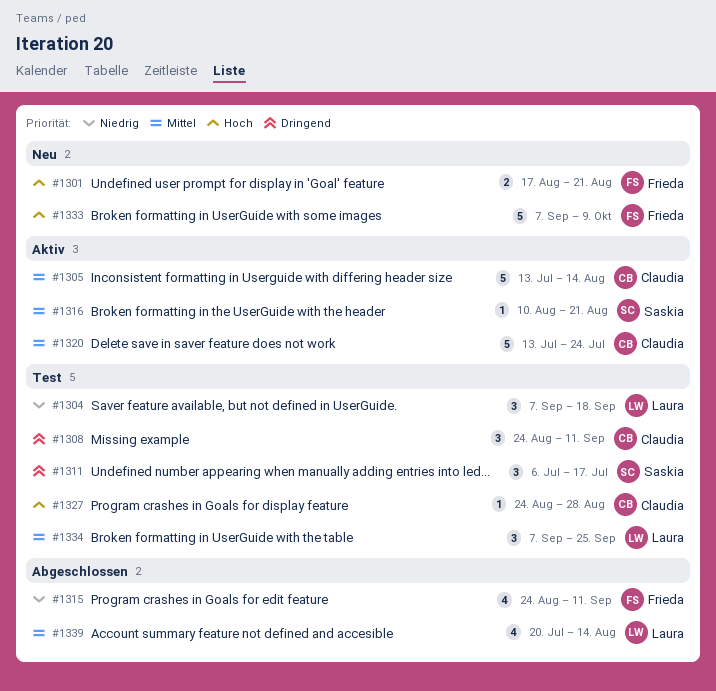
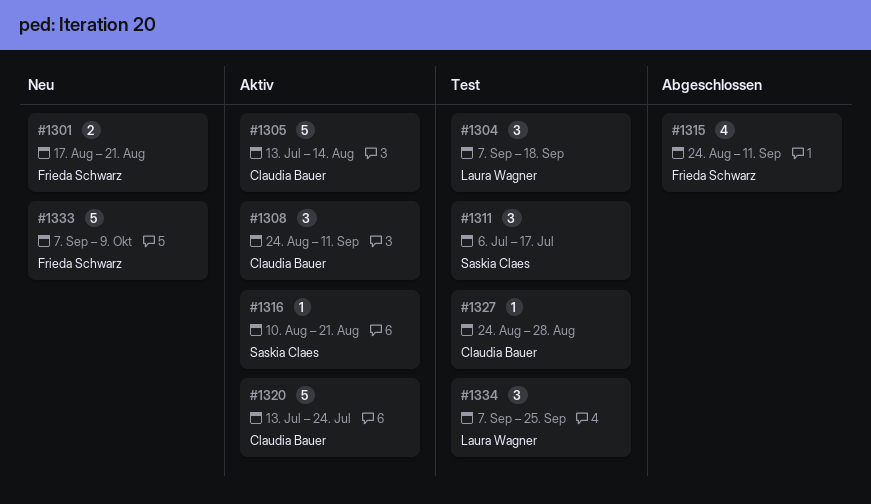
#1308, status: Test -> Aktiv
#1339: present -> none

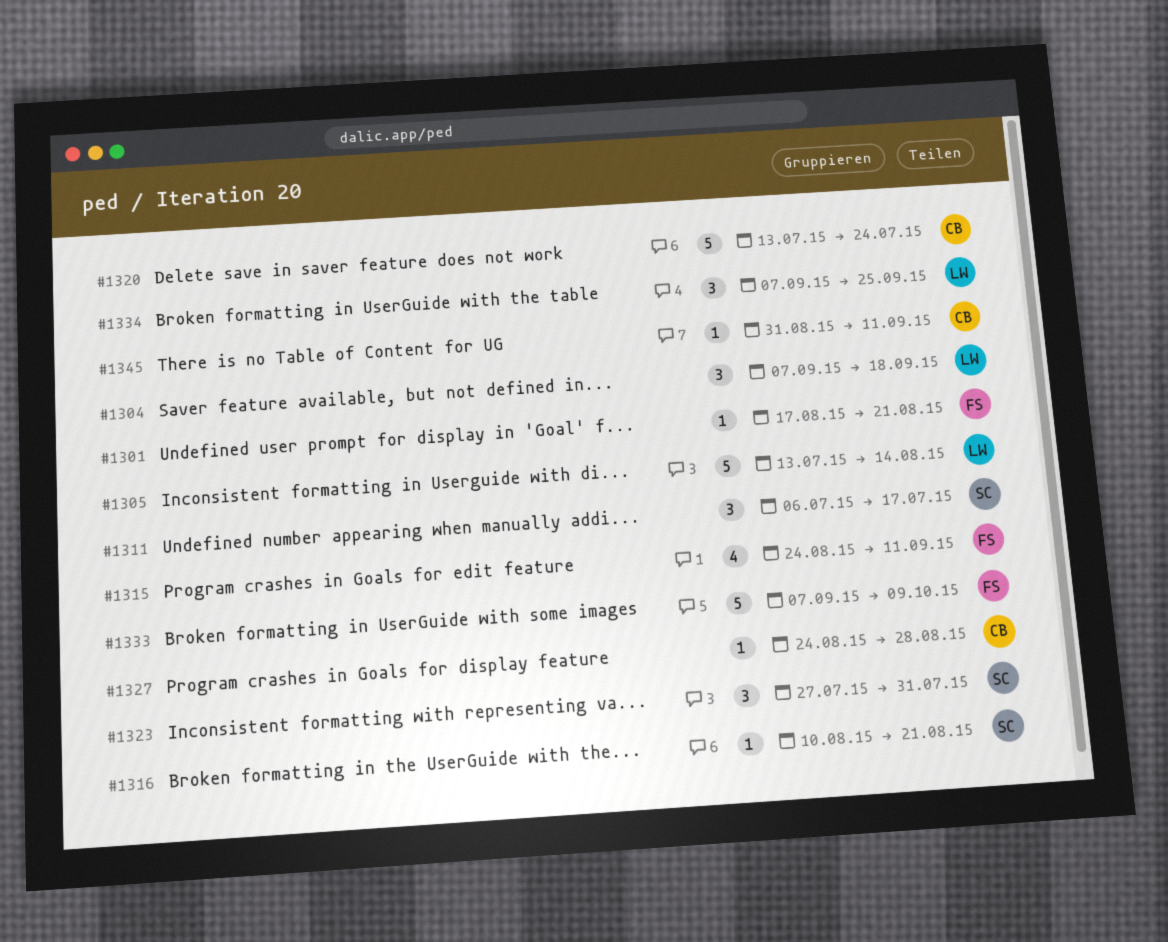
#1301, estimate: 2 -> 1
#1305, owner: Claudia Bauer -> Laura Wagner
#1308: present -> none
#1323: none -> present
#1345: none -> present

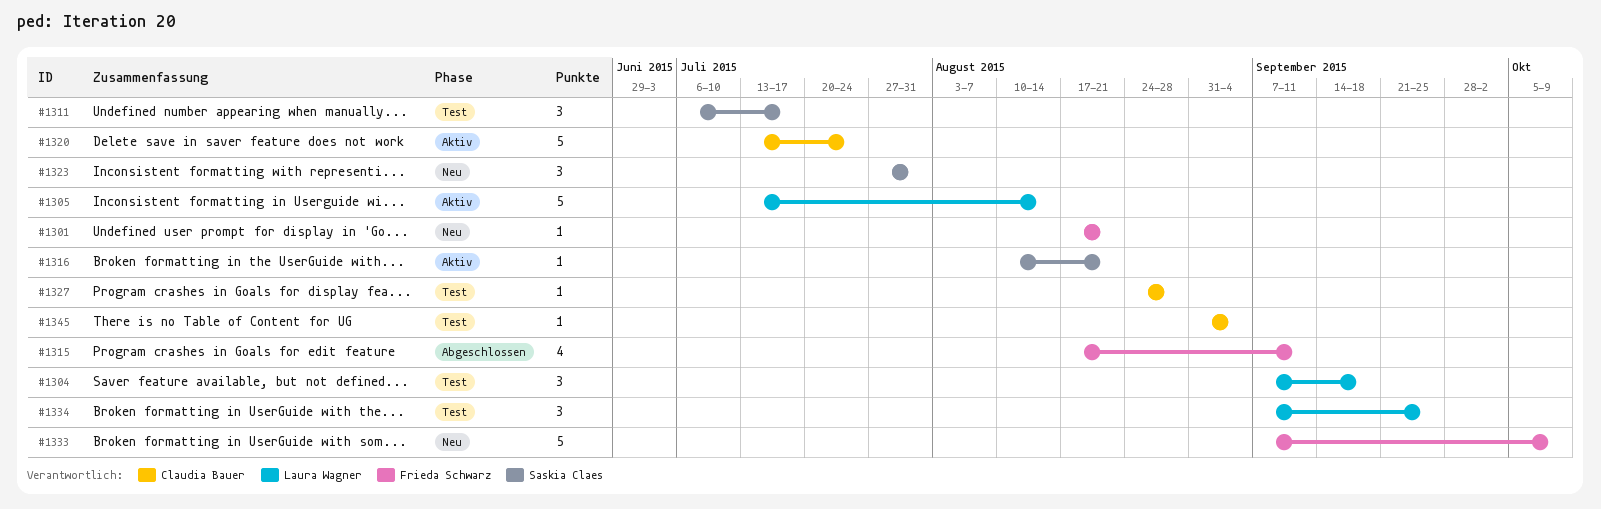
#1315, start: Aug 24 -> Aug 17
#1345, due: Sep 11 -> Sep 4

